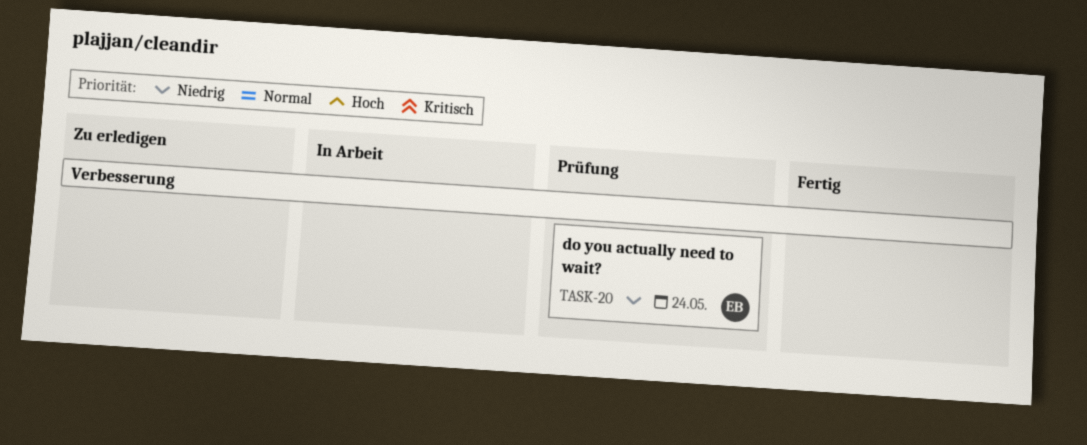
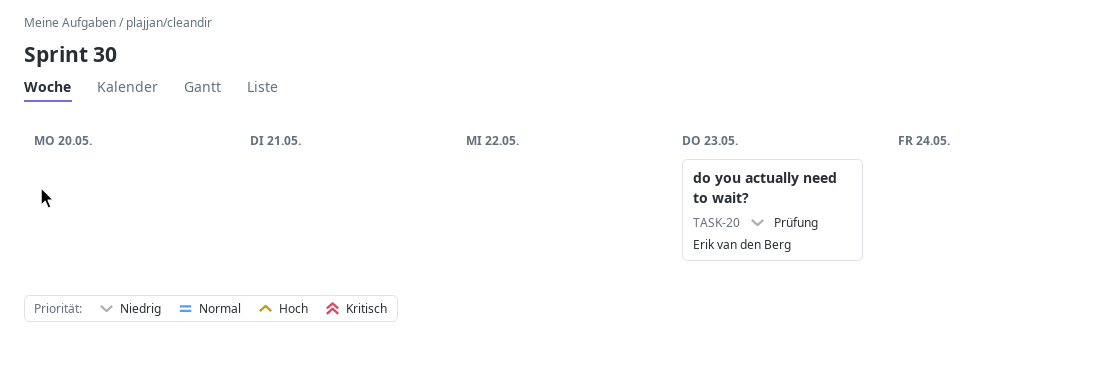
TASK-20, due: May 24 -> May 23

